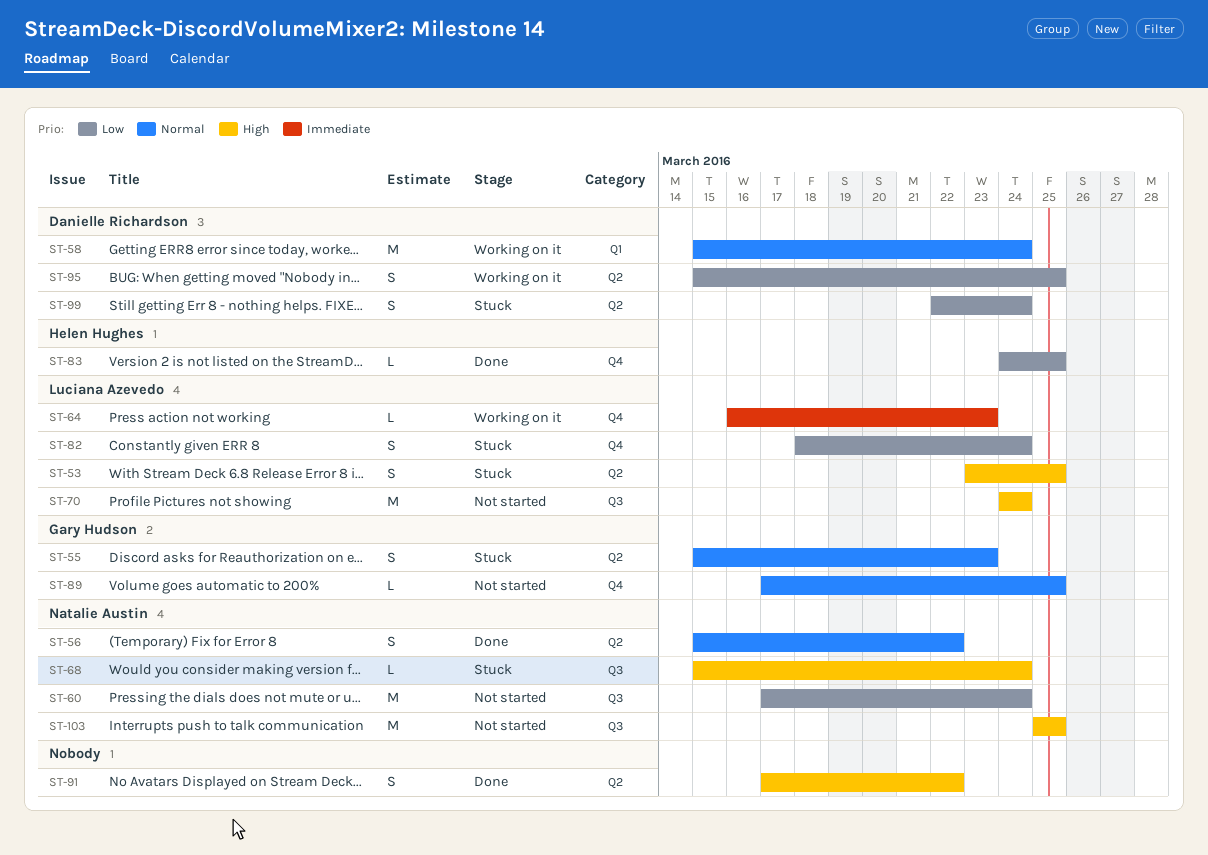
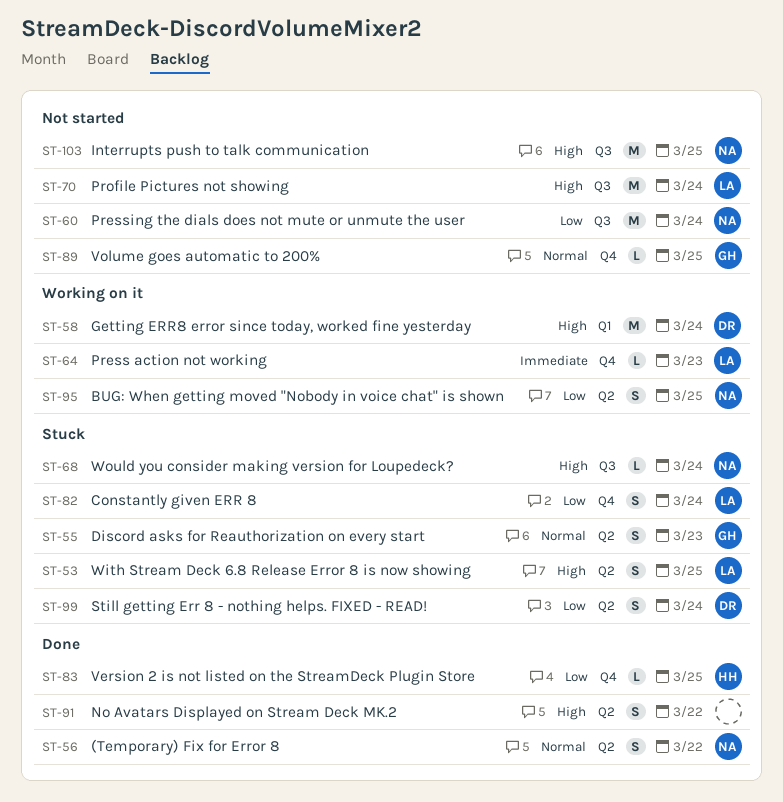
ST-58, priority: Normal -> High
ST-95, owner: Danielle Richardson -> Natalie Austin

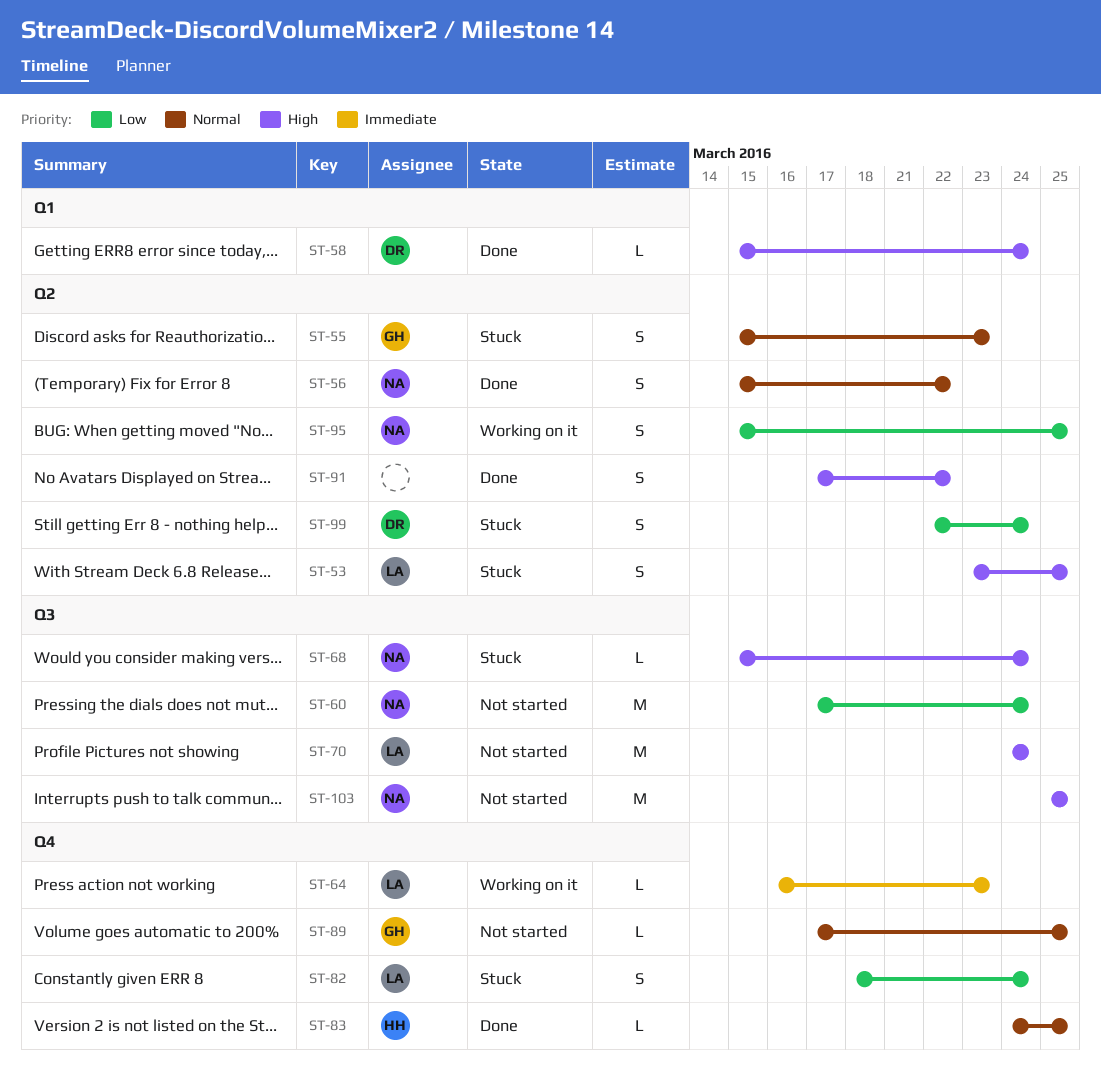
ST-58, status: Working on it -> Done
ST-58, estimate: M -> L
ST-83, priority: Low -> Normal

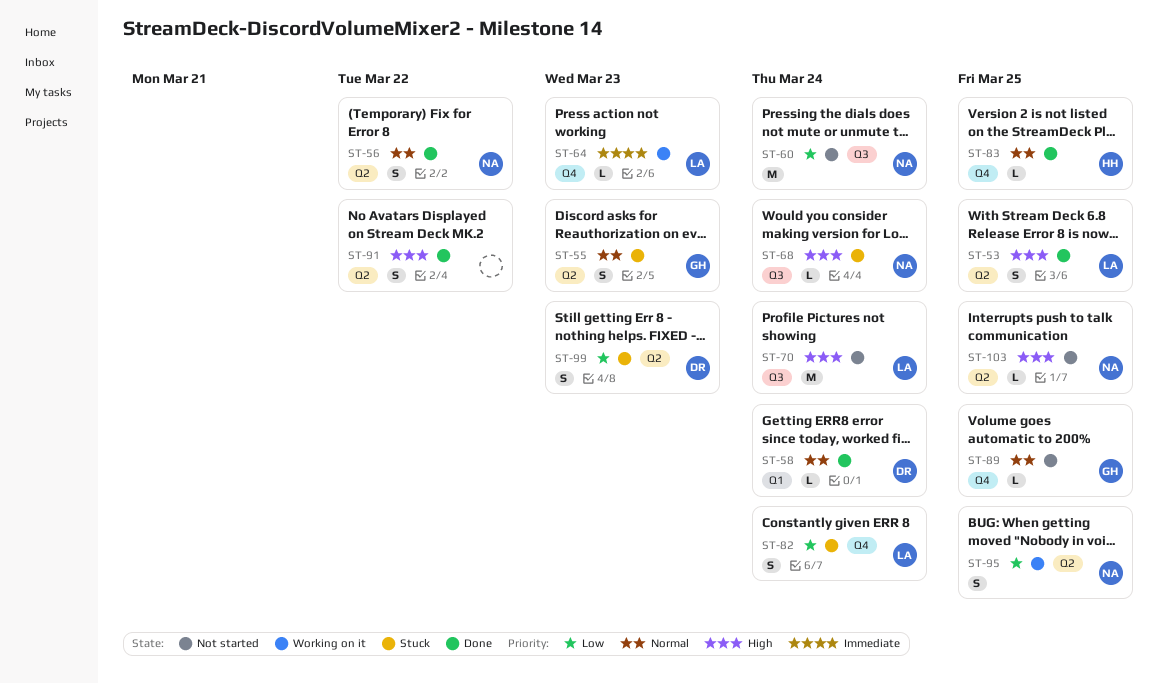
ST-53, status: Stuck -> Done
ST-58, priority: High -> Normal
ST-99, due: Mar 24 -> Mar 23
ST-103, label: Q3 -> Q2
ST-103, estimate: M -> L

